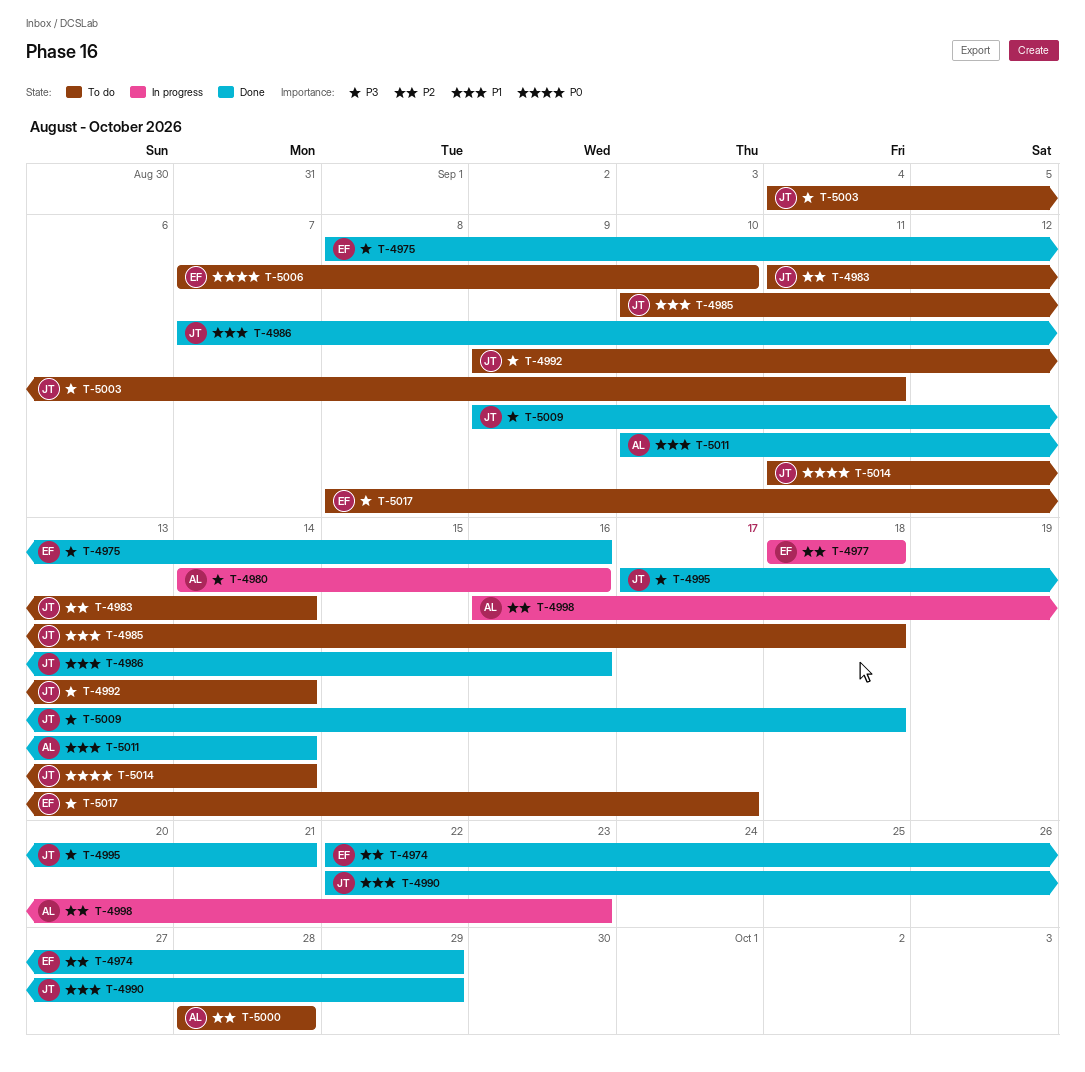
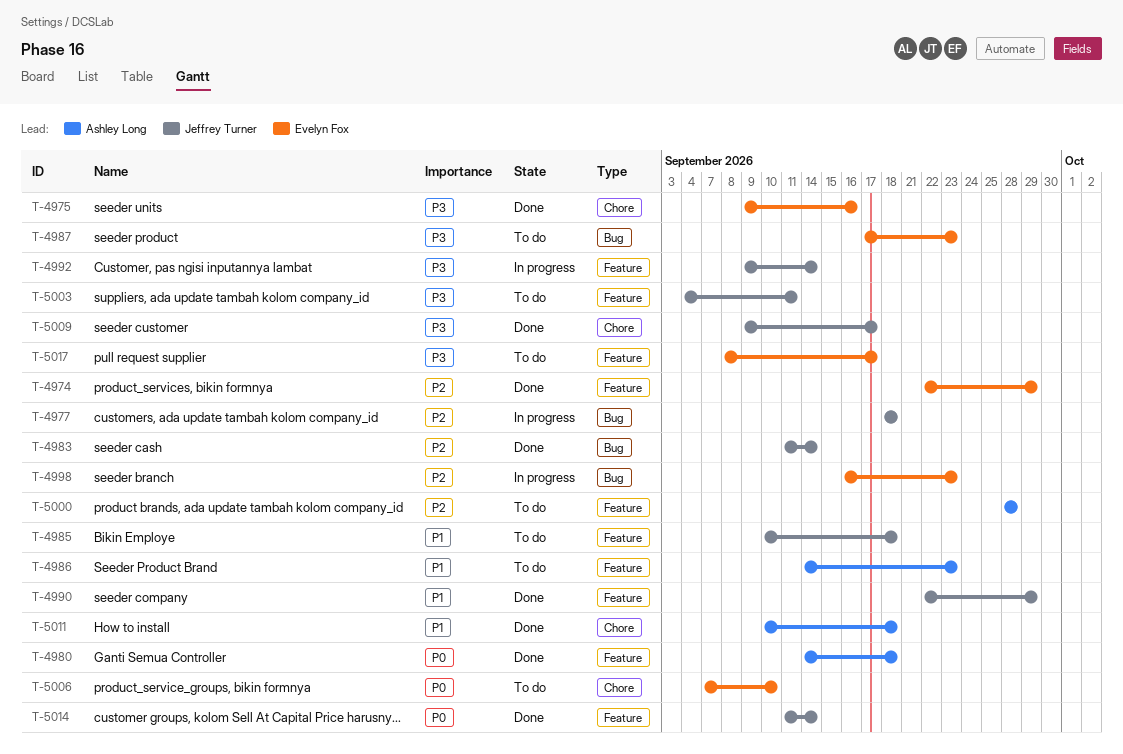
T-4975, start: Sep 8 -> Sep 9
T-4977, owner: Evelyn Fox -> Jeffrey Turner
T-4980, status: In progress -> Done
T-4980, priority: P3 -> P0
T-4980, due: Sep 16 -> Sep 18
T-4983, status: To do -> Done
T-4986, status: Done -> To do
T-4986, owner: Jeffrey Turner -> Ashley Long
T-4986, start: Sep 7 -> Sep 14
T-4986, due: Sep 16 -> Sep 23
T-4987: none -> present
T-4992, status: To do -> In progress
T-4995: present -> none
T-4998, owner: Ashley Long -> Evelyn Fox
T-5009, due: Sep 18 -> Sep 17
T-5011, due: Sep 14 -> Sep 18
T-5014, status: To do -> Done

